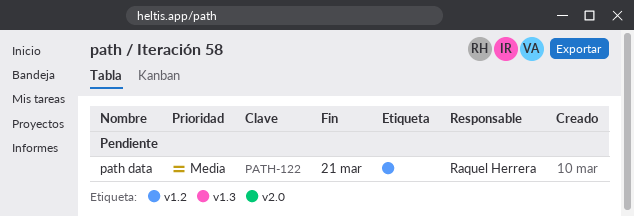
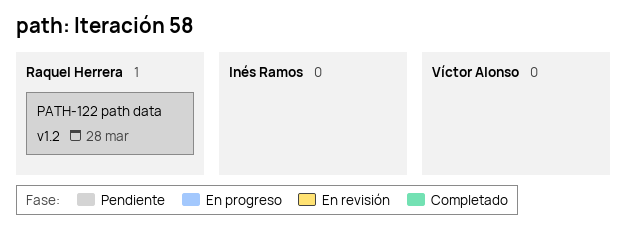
PATH-122, due: Mar 21 -> Mar 28

